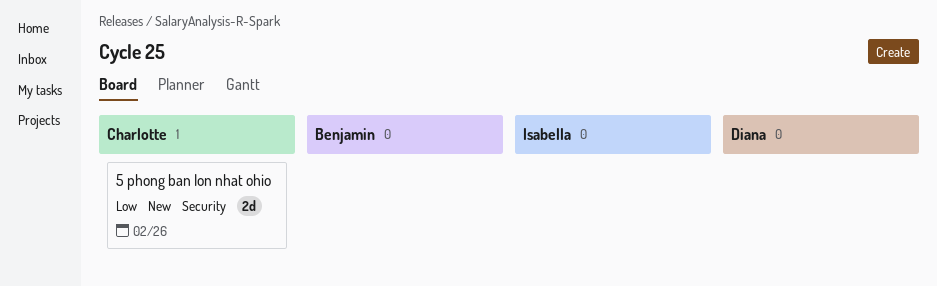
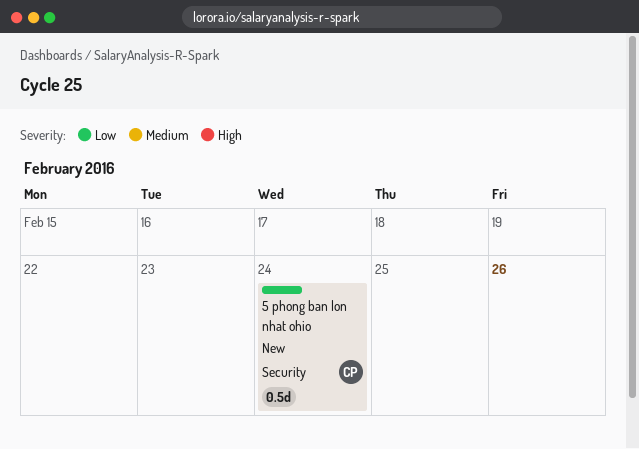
5 phong ban lon nhat ohio, estimate: 2d -> 0.5d
5 phong ban lon nhat ohio, due: Feb 26 -> Feb 24

